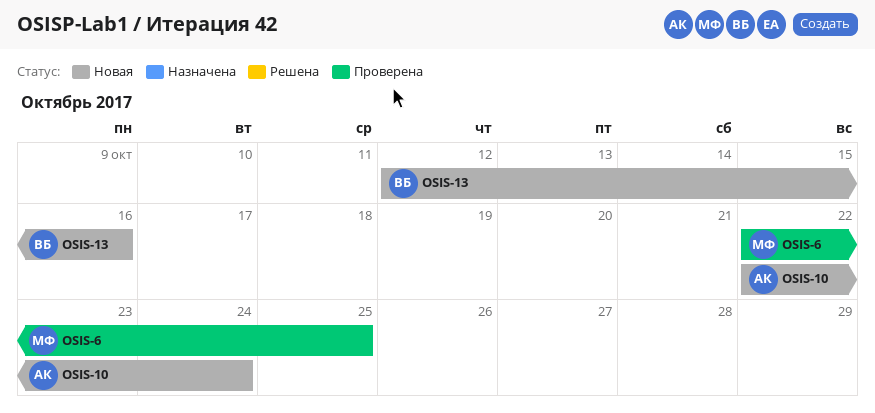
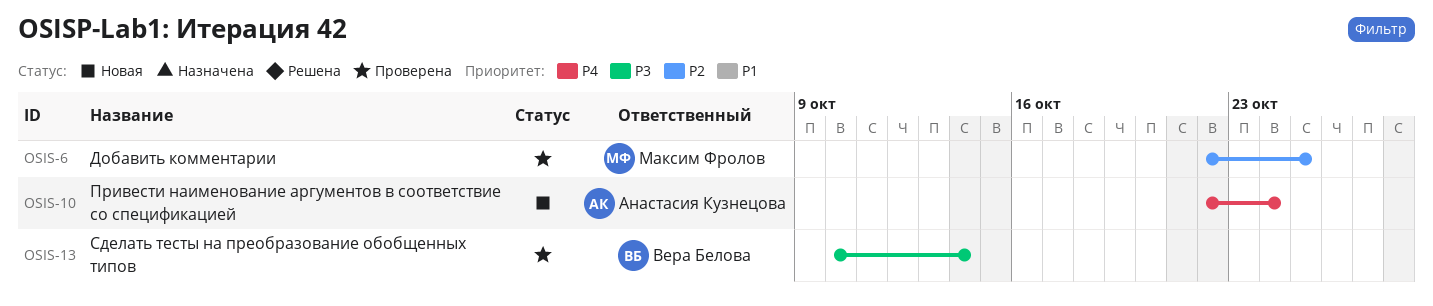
OSIS-13, status: Новая -> Проверена
OSIS-13, start: Oct 12 -> Oct 10
OSIS-13, due: Oct 16 -> Oct 14

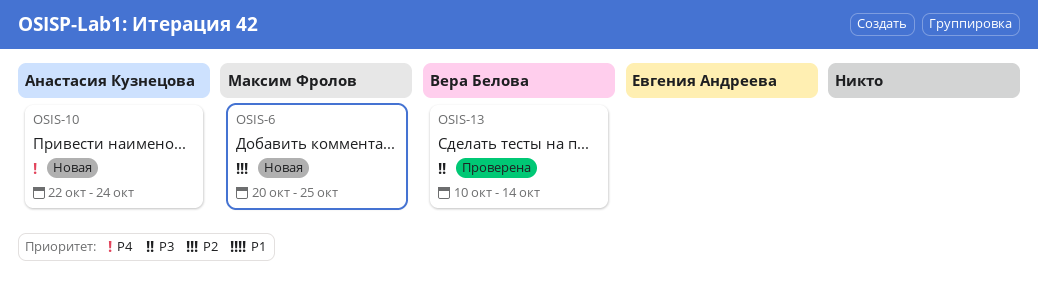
OSIS-6, status: Проверена -> Новая
OSIS-6, start: Oct 22 -> Oct 20

